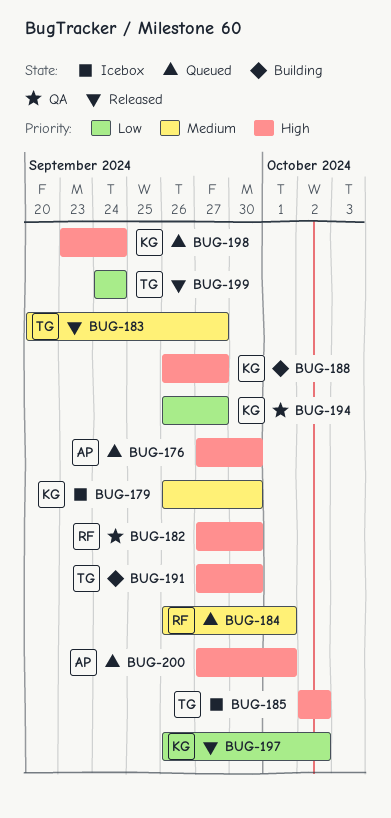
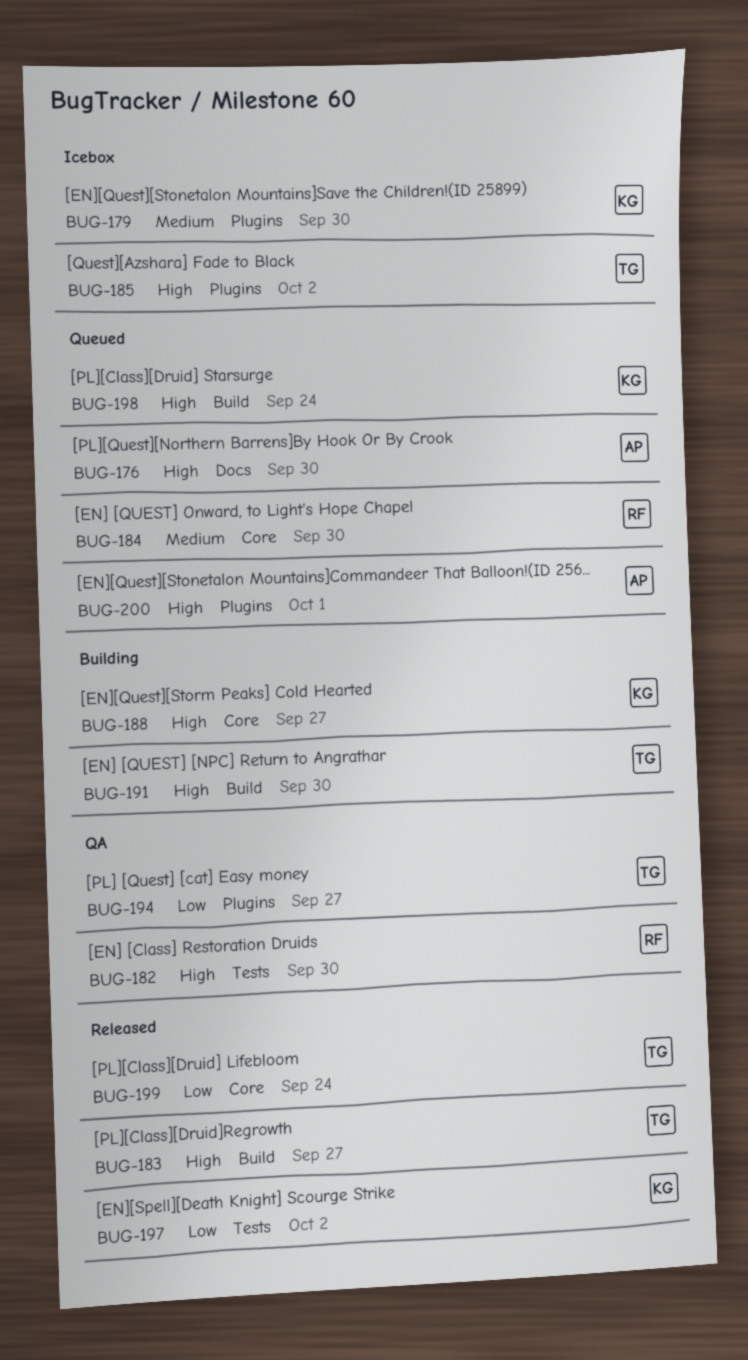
BUG-183, priority: Medium -> High
BUG-184, due: Oct 1 -> Sep 30
BUG-194, owner: KG -> TG

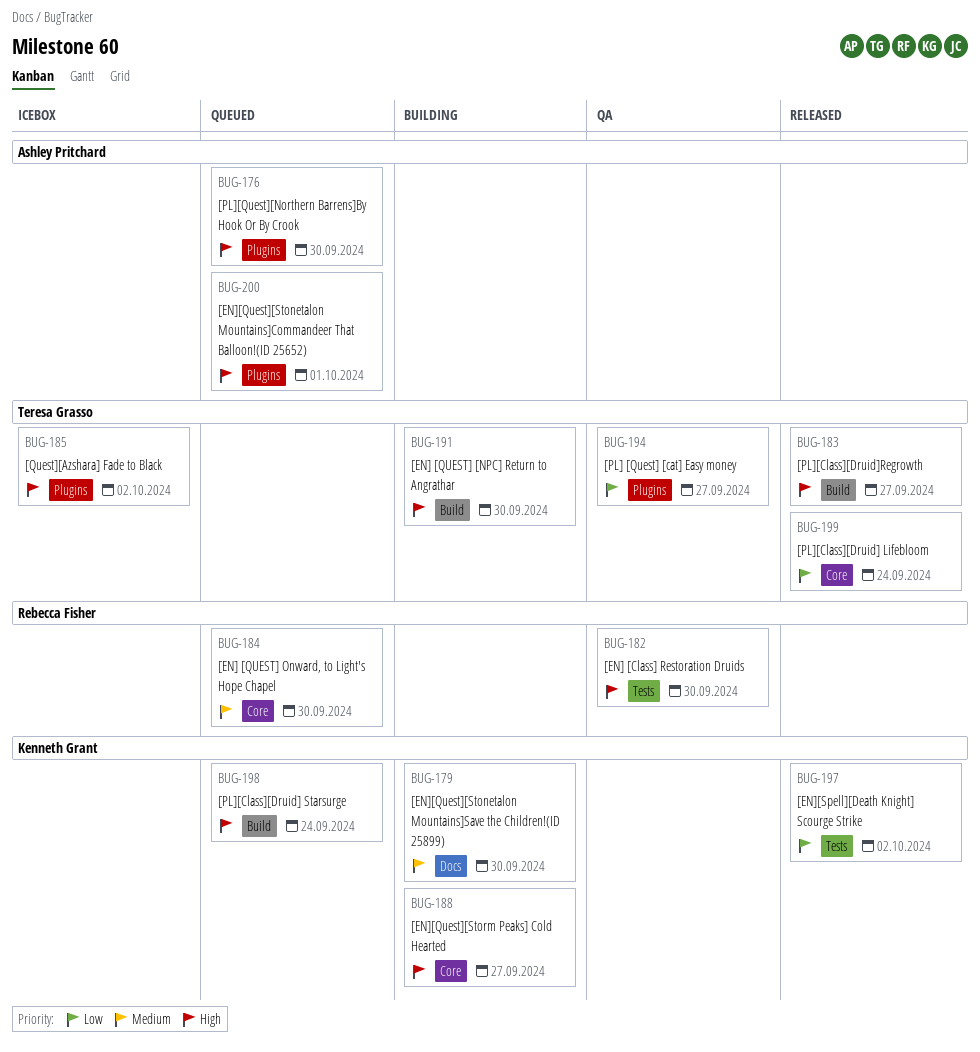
BUG-176, label: Docs -> Plugins
BUG-179, status: Icebox -> Building
BUG-179, label: Plugins -> Docs

